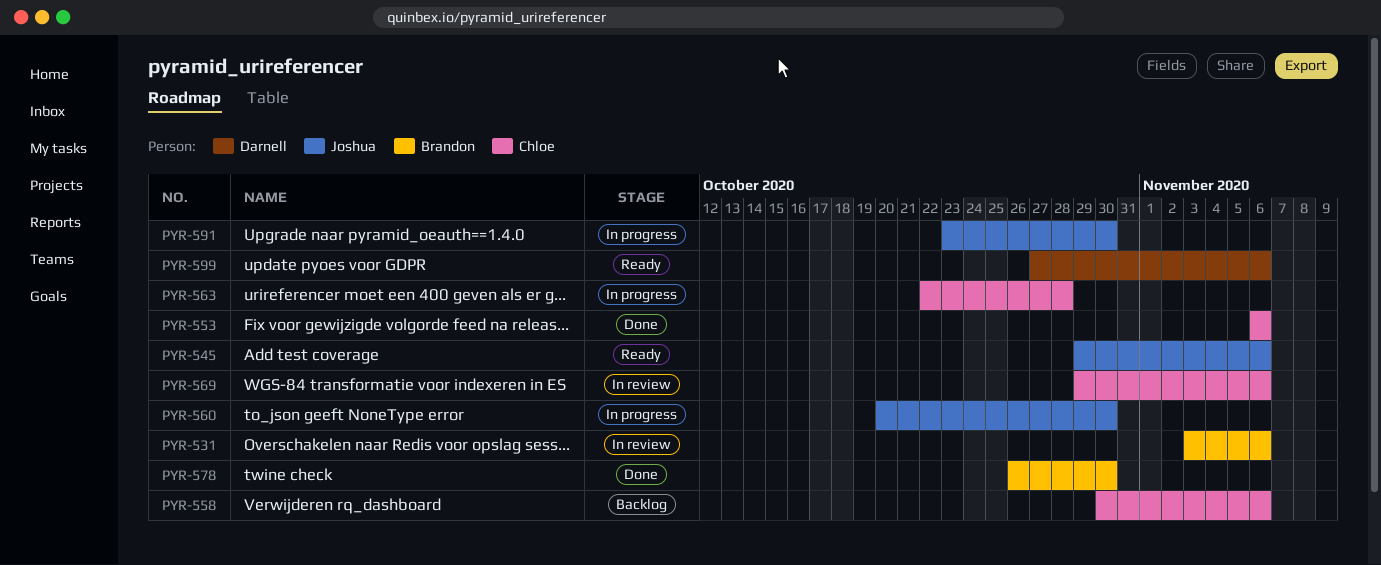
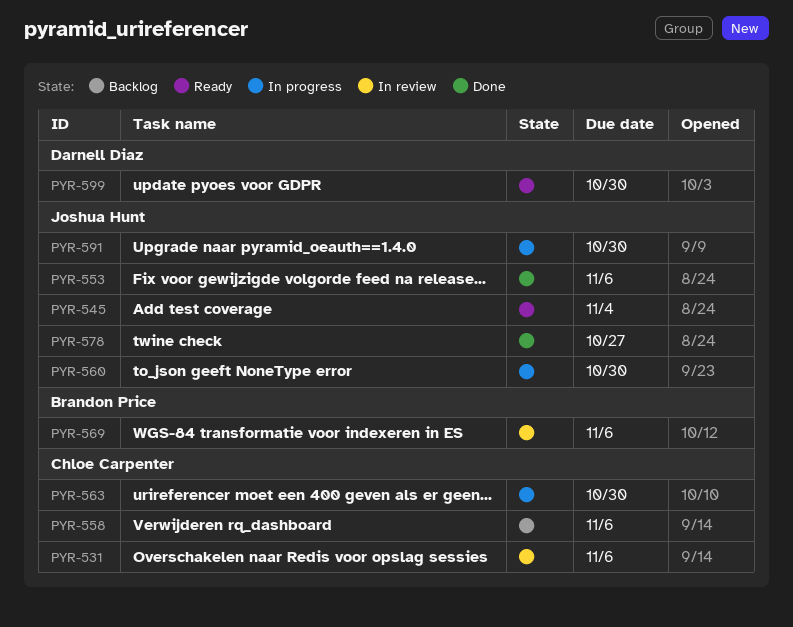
PYR-531, owner: Brandon Price -> Chloe Carpenter
PYR-545, due: Nov 6 -> Nov 4
PYR-553, owner: Chloe Carpenter -> Joshua Hunt
PYR-563, due: Oct 28 -> Oct 30
PYR-569, owner: Chloe Carpenter -> Brandon Price
PYR-578, owner: Brandon Price -> Joshua Hunt
PYR-578, due: Oct 30 -> Oct 27
PYR-599, due: Nov 6 -> Oct 30

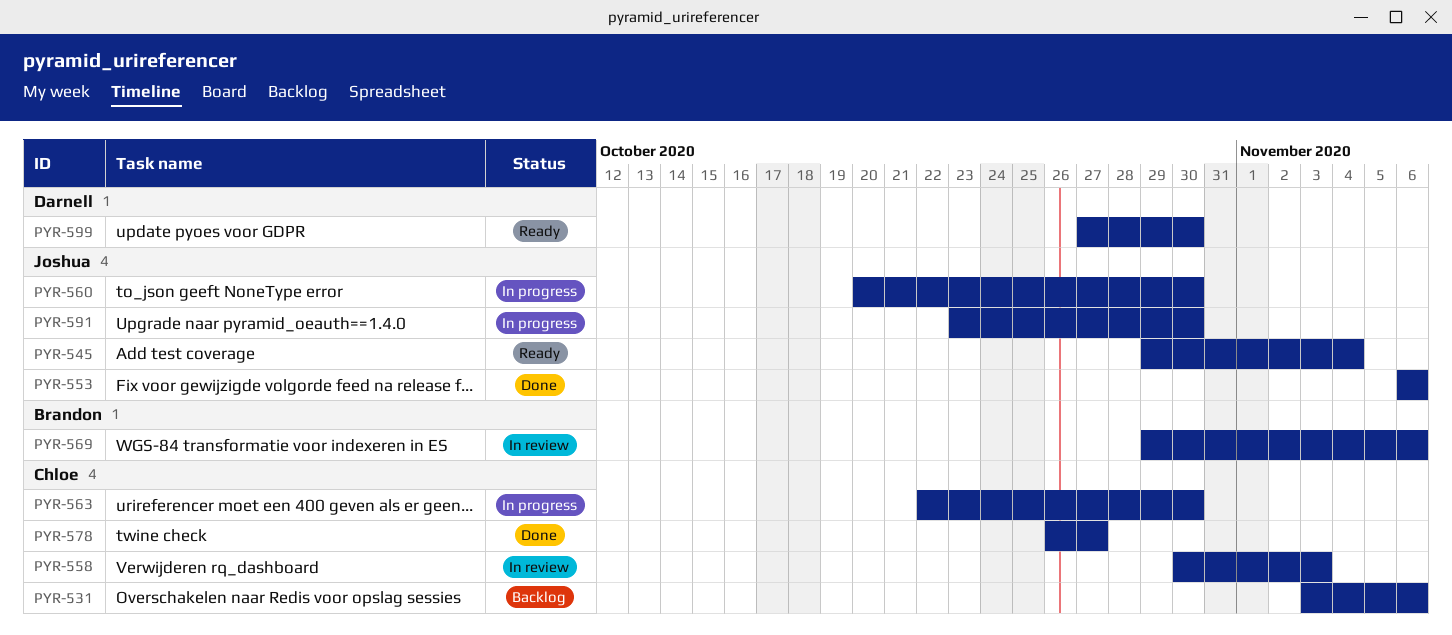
PYR-531, status: In review -> Backlog
PYR-558, status: Backlog -> In review
PYR-558, due: Nov 6 -> Nov 3
PYR-578, owner: Joshua Hunt -> Chloe Carpenter

